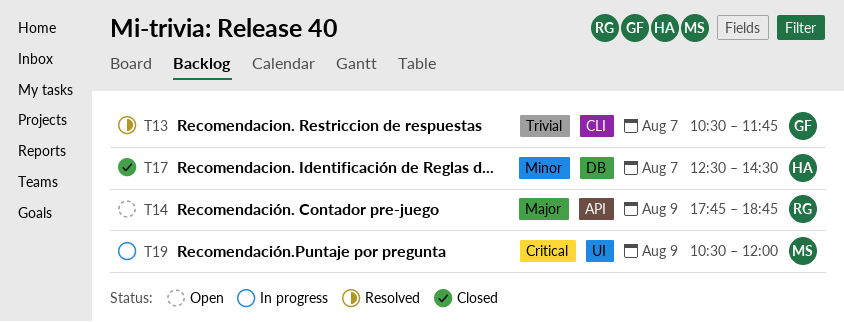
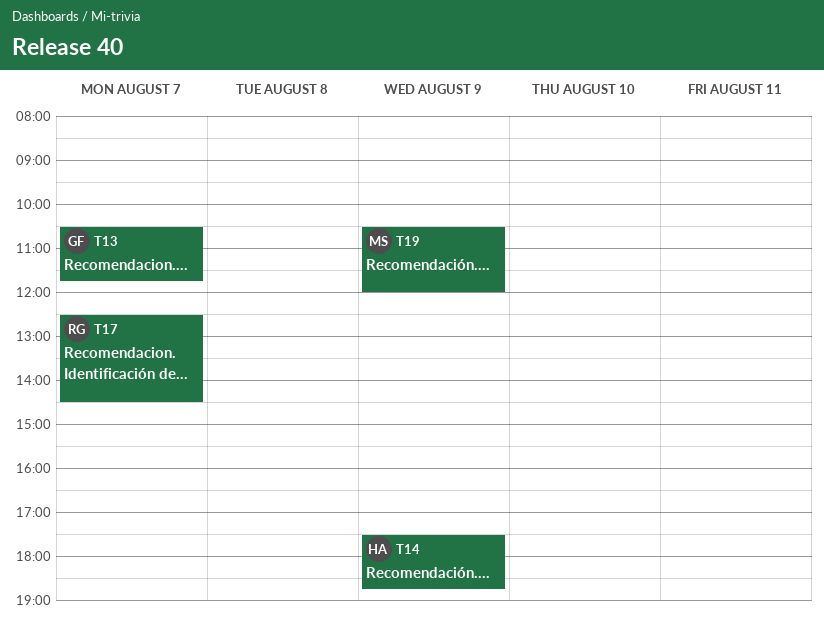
T14, owner: RG -> HA
T14, begins: 17:45 -> 17:30
T17, owner: HA -> RG

